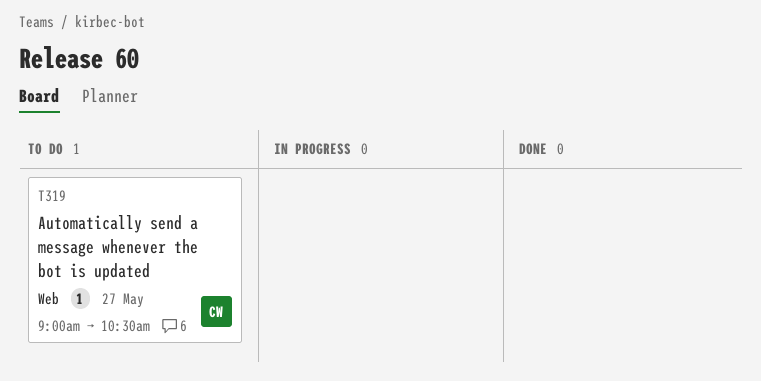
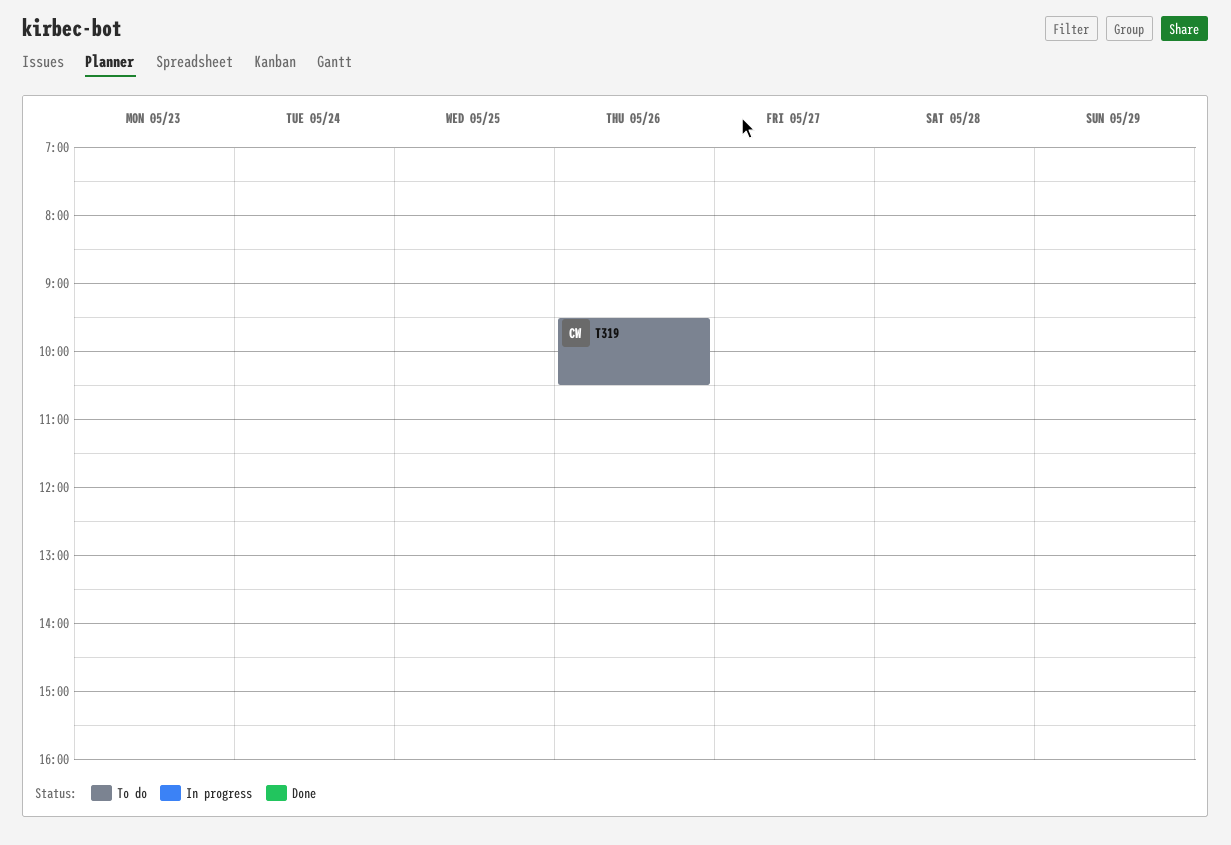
T319, day: May 27 -> May 26
T319, begins: 09:00 -> 09:30

